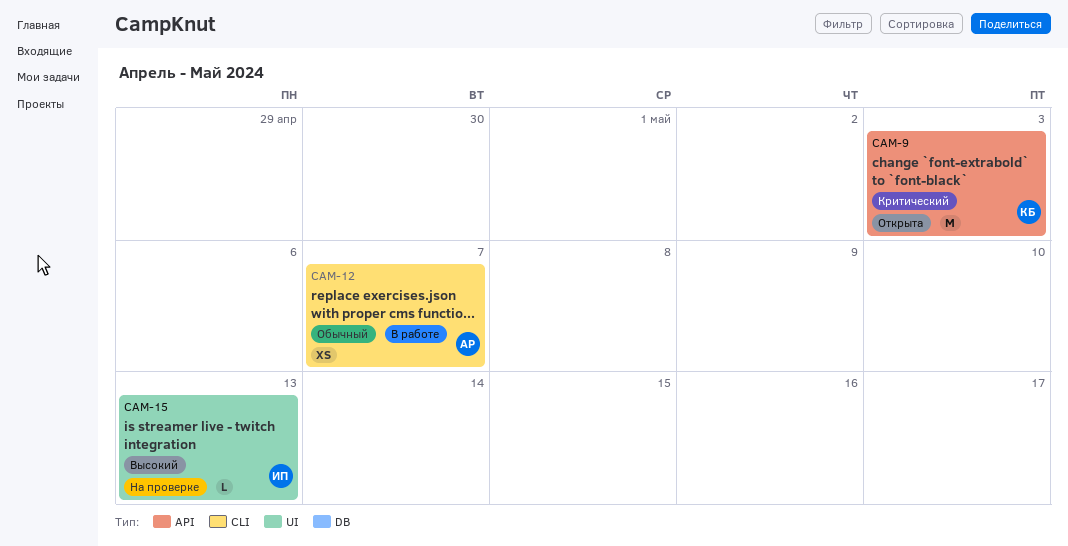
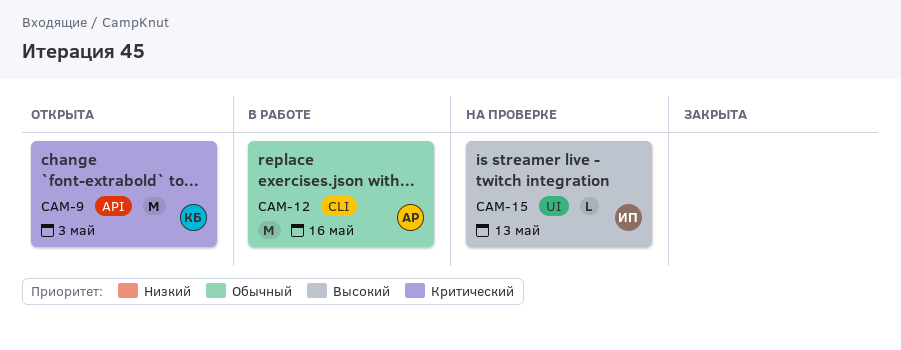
CAM-12, estimate: XS -> M
CAM-12, due: May 7 -> May 16

